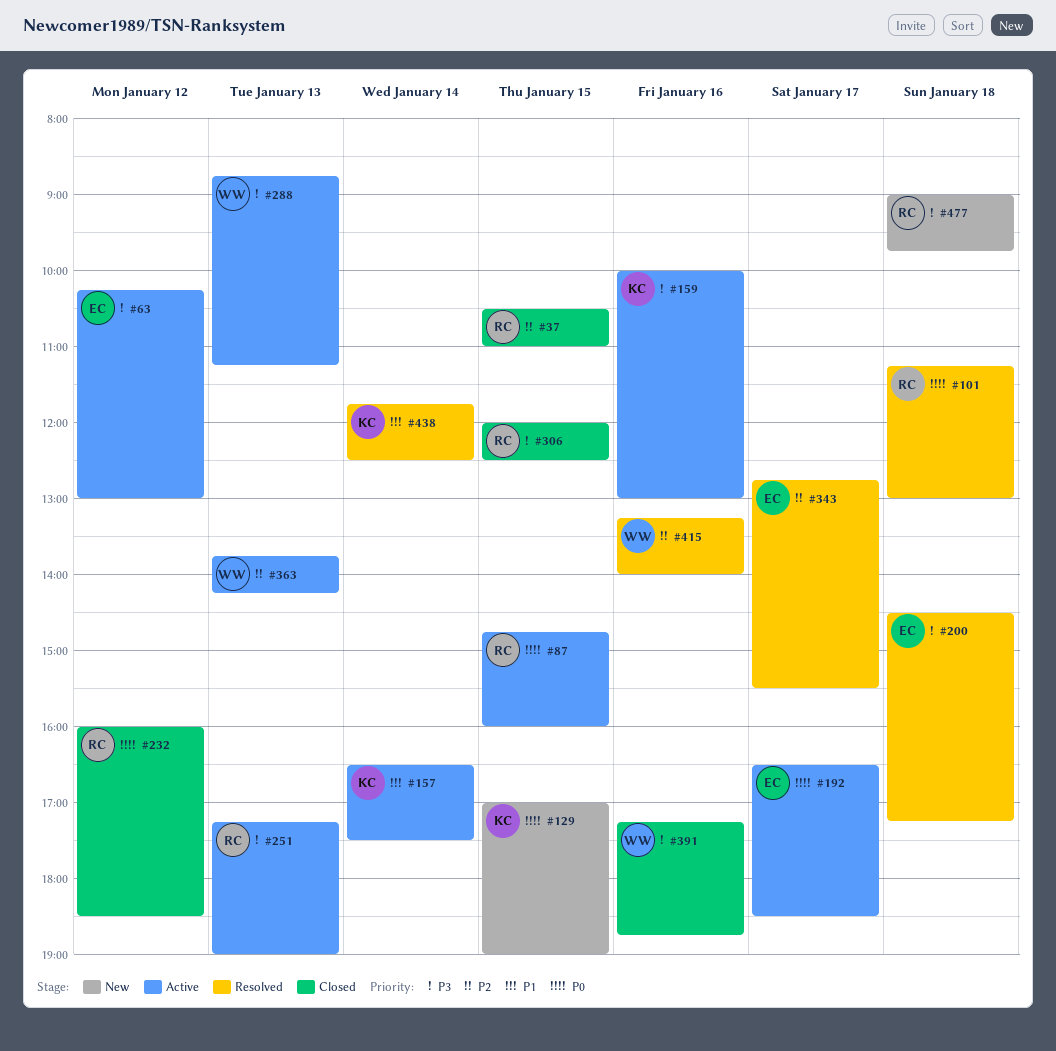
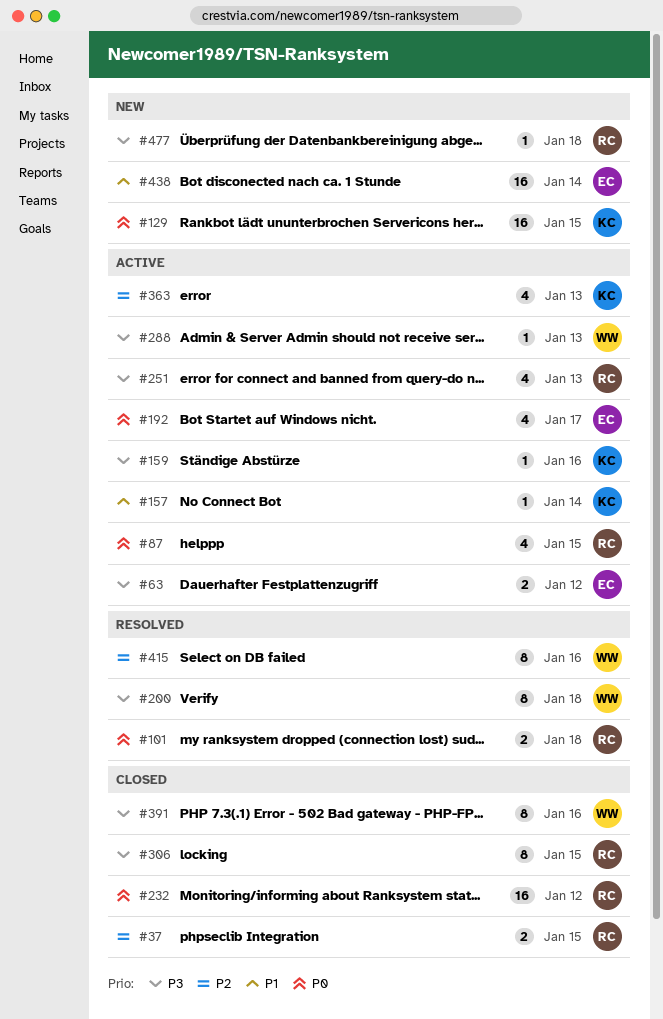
#200, owner: EC -> WW
#343: present -> none
#363, owner: WW -> KC
#438, status: Resolved -> New
#438, owner: KC -> EC

